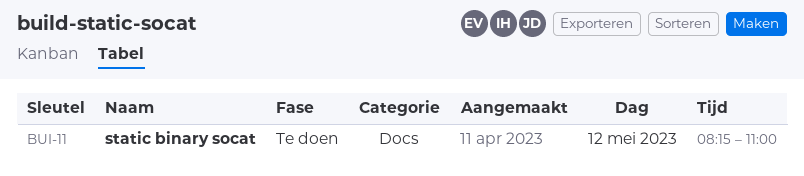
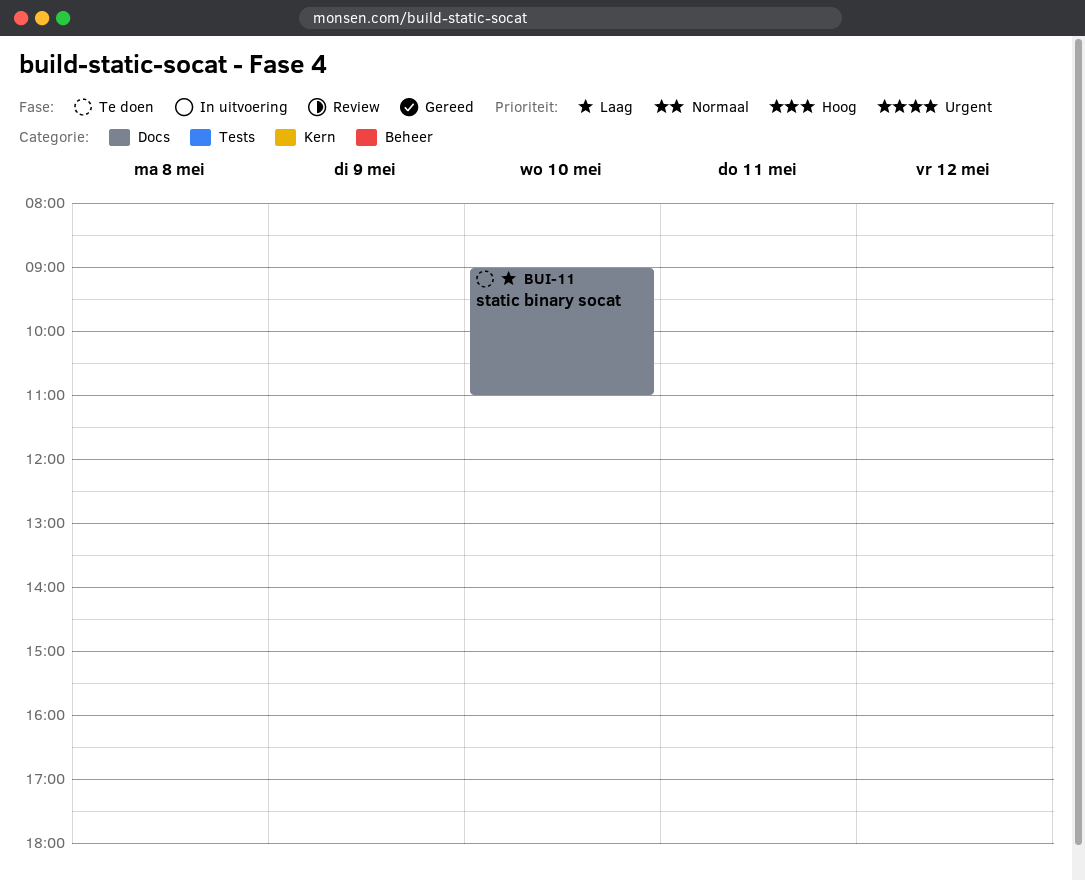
BUI-11, day: May 12 -> May 10
BUI-11, begins: 08:15 -> 09:00

